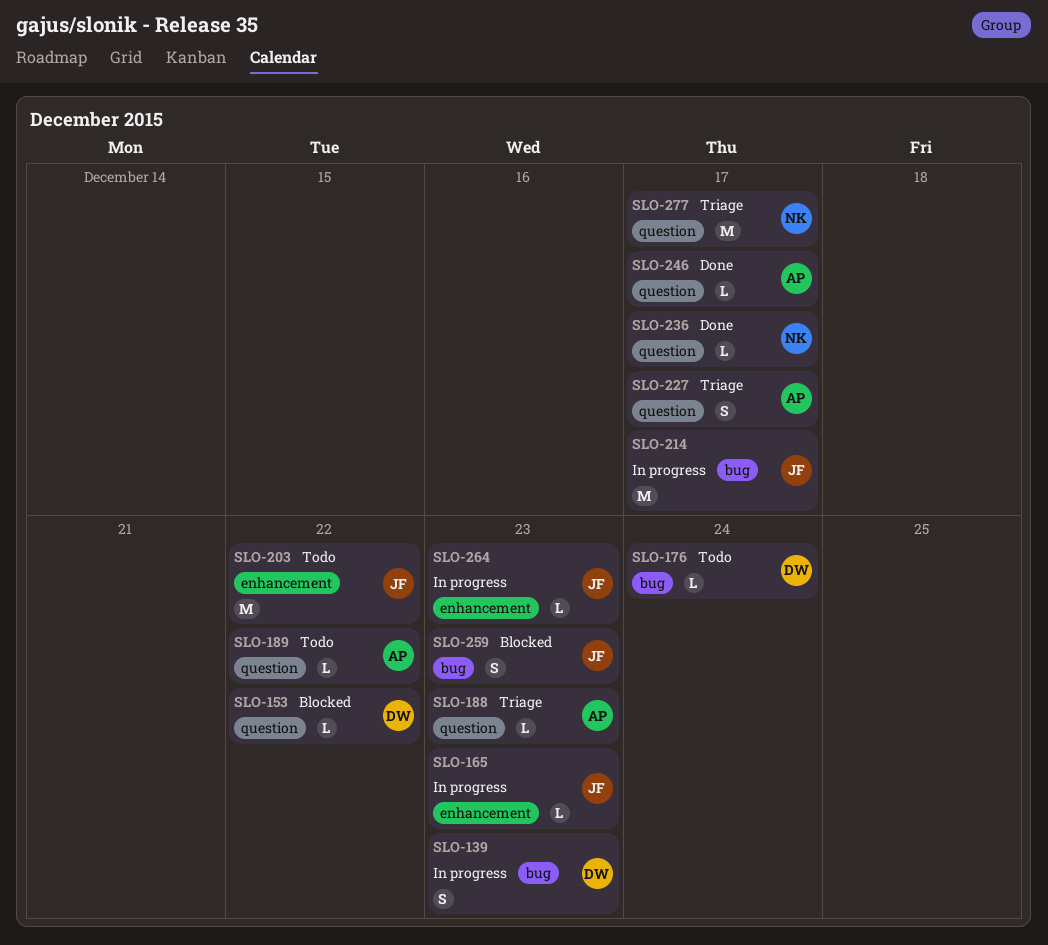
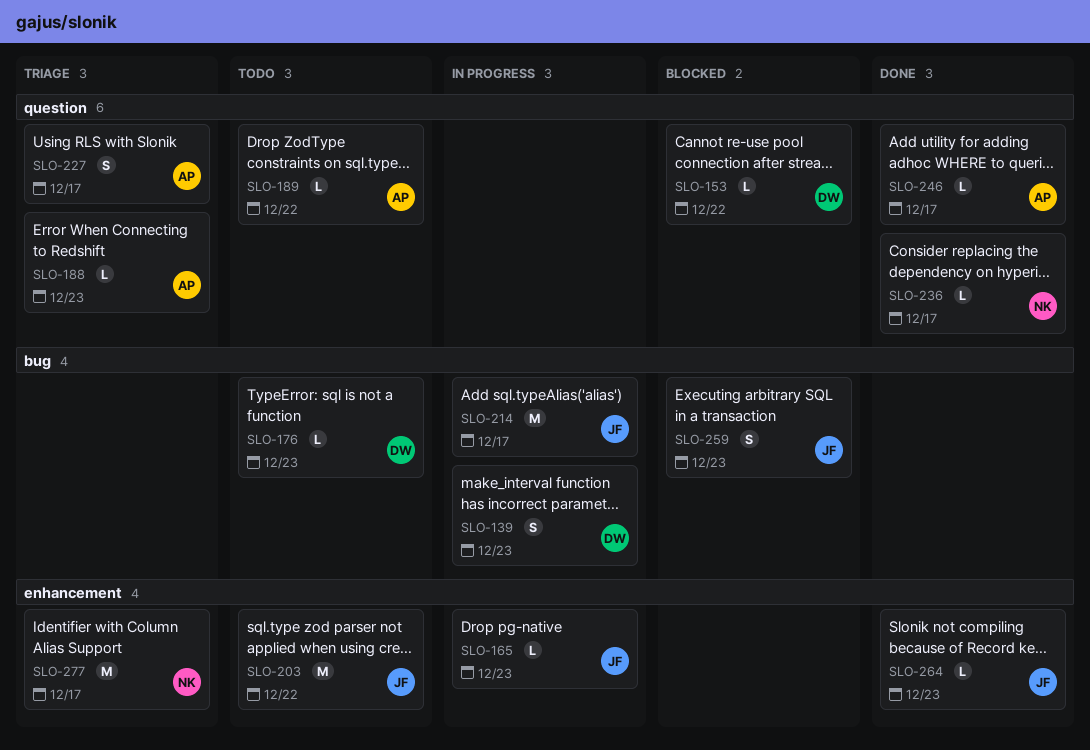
SLO-176, due: Dec 24 -> Dec 23
SLO-264, status: In progress -> Done
SLO-277, label: question -> enhancement

